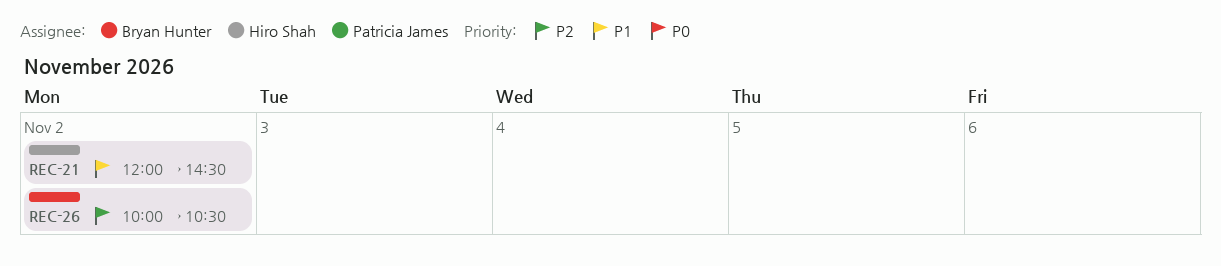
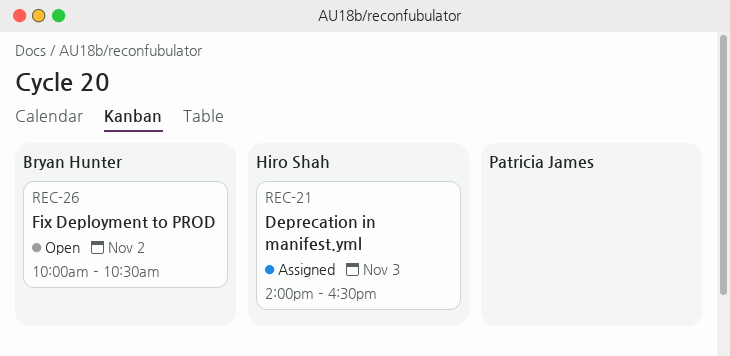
REC-21, day: Nov 2 -> Nov 3
REC-21, begins: 12:00 -> 14:00
REC-21, ends: 14:30 -> 16:30

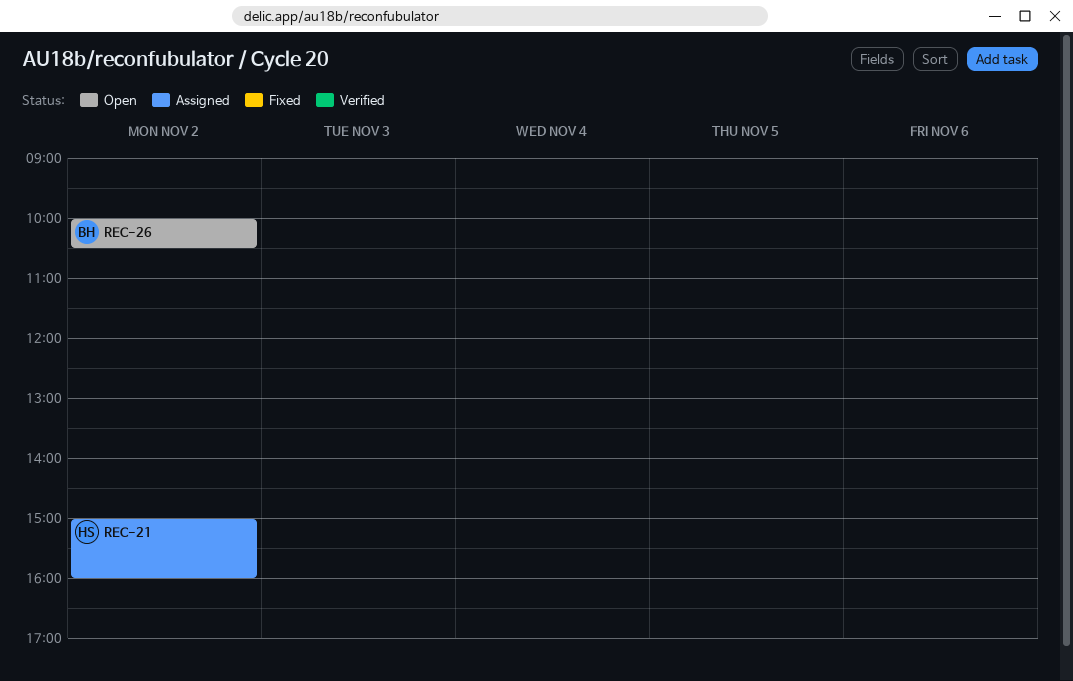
REC-21, day: Nov 3 -> Nov 2
REC-21, begins: 14:00 -> 15:00
REC-21, ends: 16:30 -> 16:00

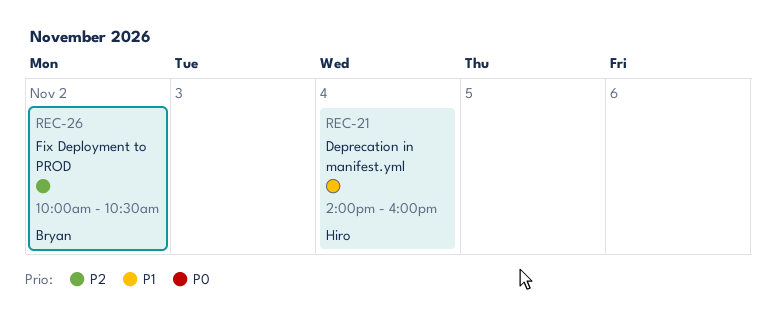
REC-21, day: Nov 2 -> Nov 4
REC-21, begins: 15:00 -> 14:00

